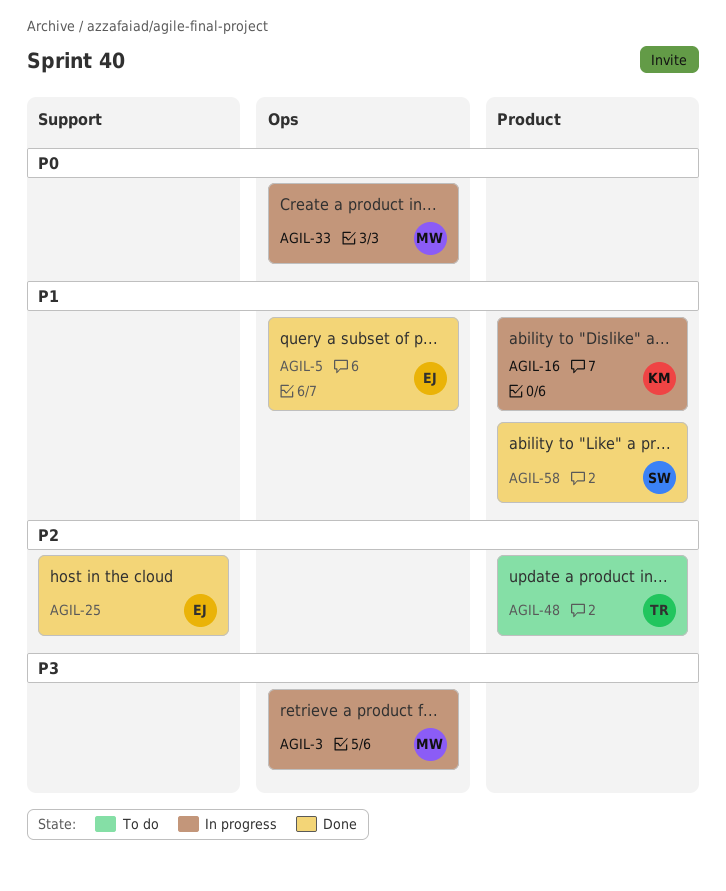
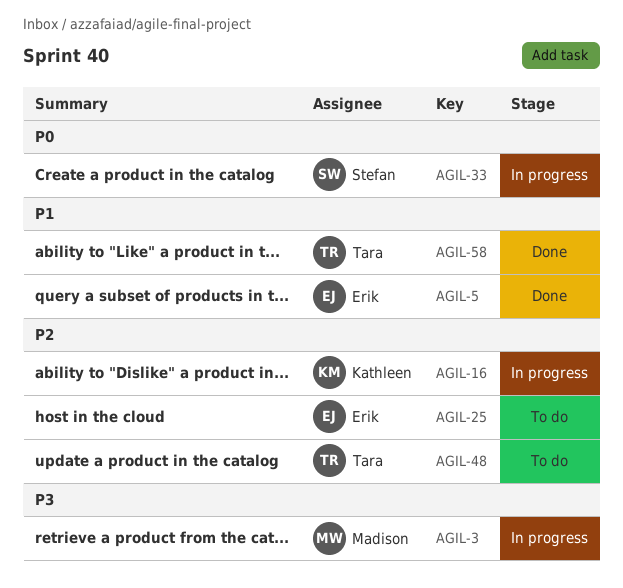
AGIL-16, priority: P1 -> P2
AGIL-25, status: Done -> To do
AGIL-33, owner: Madison -> Stefan
AGIL-58, owner: Stefan -> Tara

